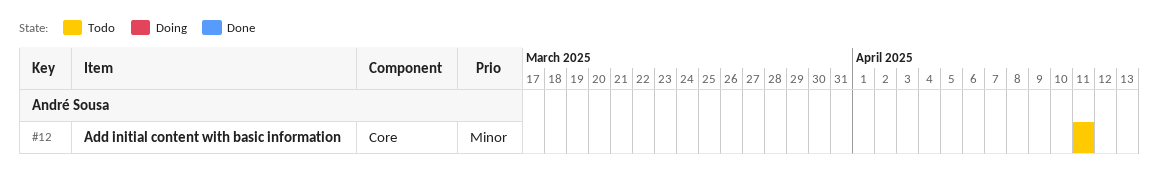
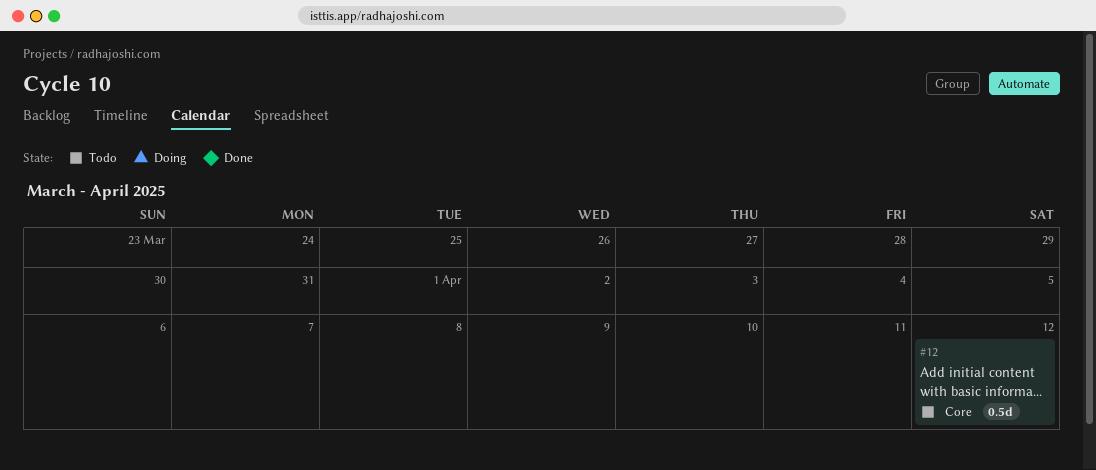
#12, due: Apr 11 -> Apr 12

